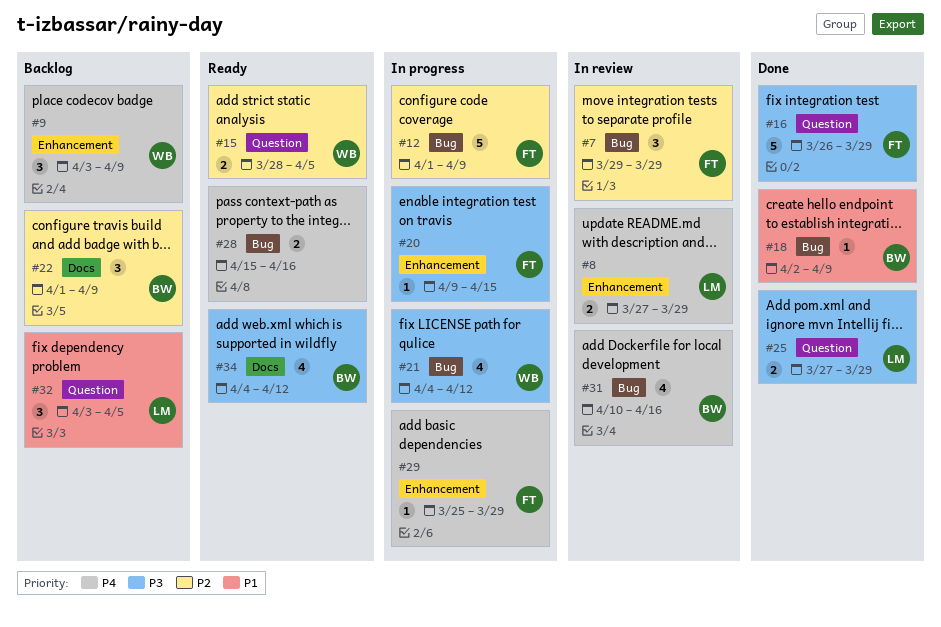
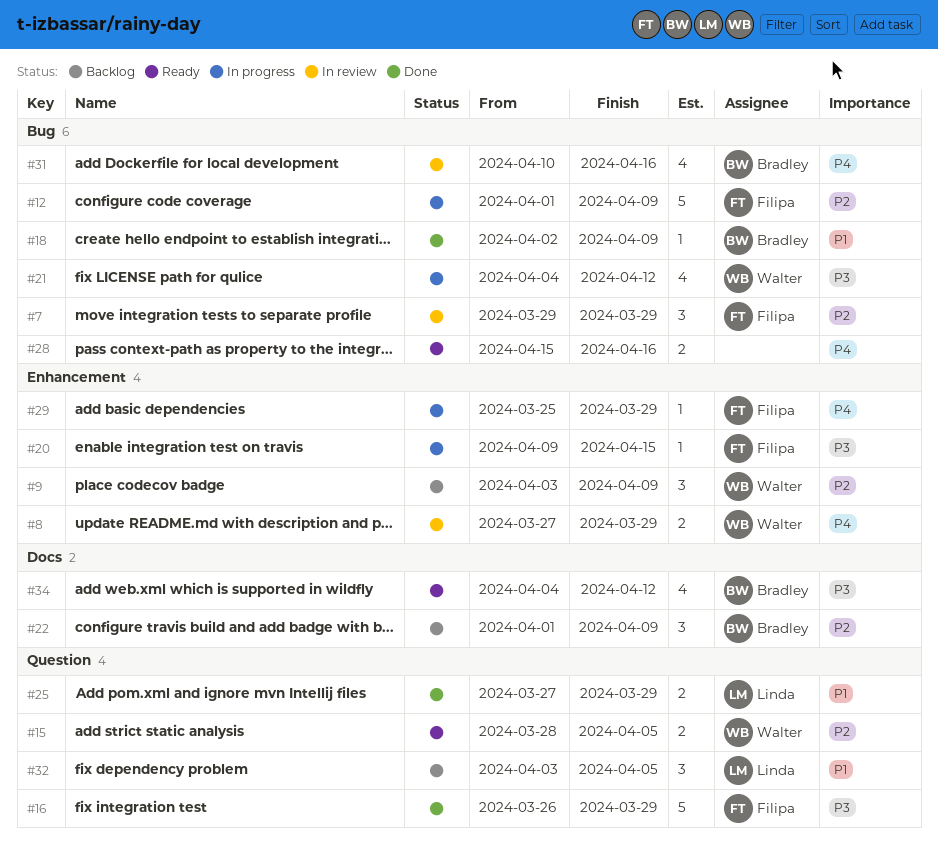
#8, owner: Linda -> Walter
#9, priority: P4 -> P2
#25, priority: P3 -> P1

